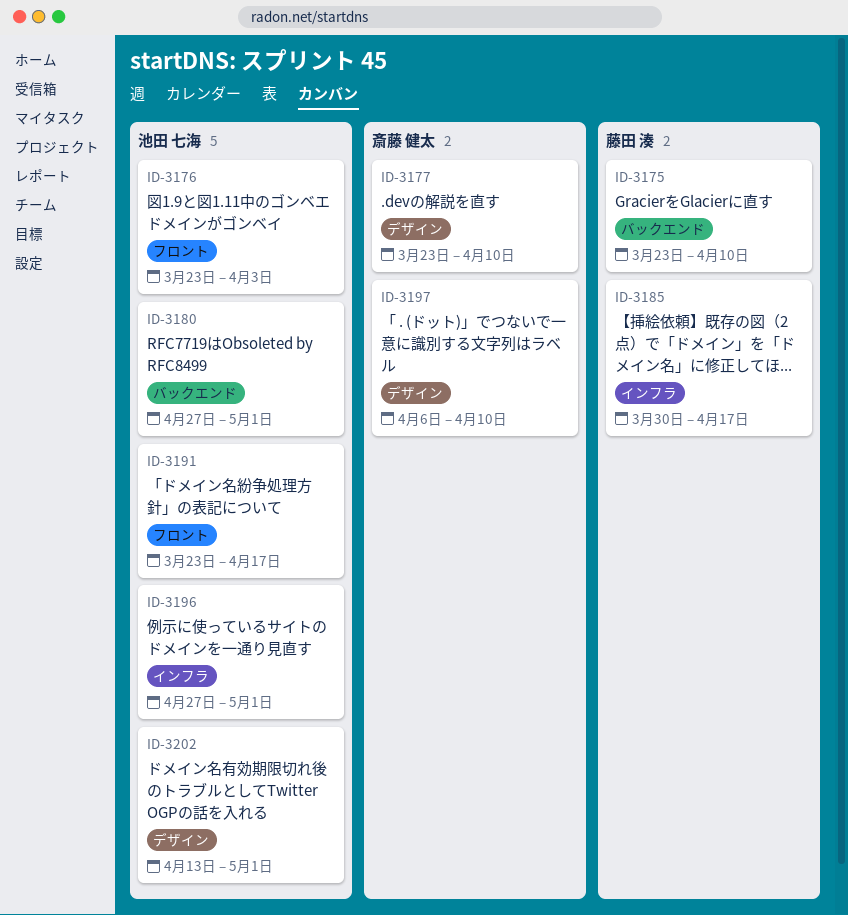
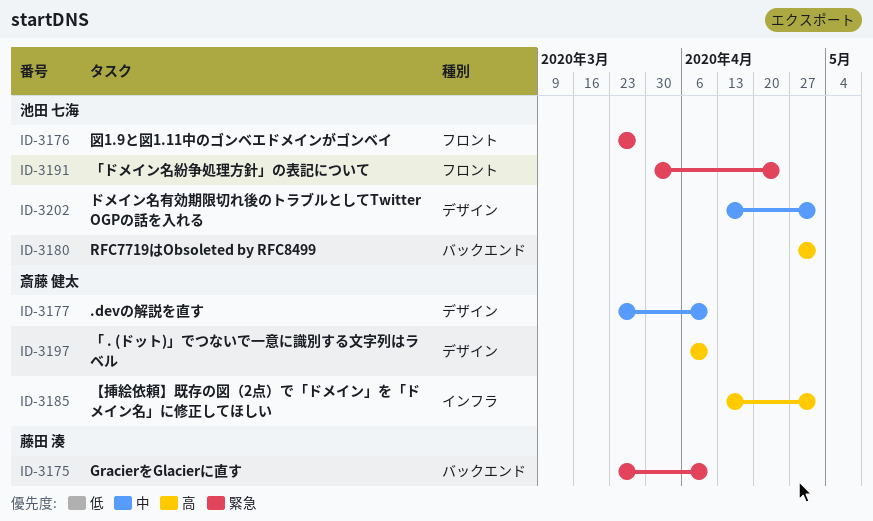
ID-3176, due: Apr 3 -> Mar 27
ID-3185, owner: 藤田 湊 -> 斎藤 健太
ID-3185, start: Mar 30 -> Apr 13
ID-3185, due: Apr 17 -> May 1
ID-3191, start: Mar 23 -> Mar 30
ID-3191, due: Apr 17 -> Apr 24
ID-3196: present -> none

